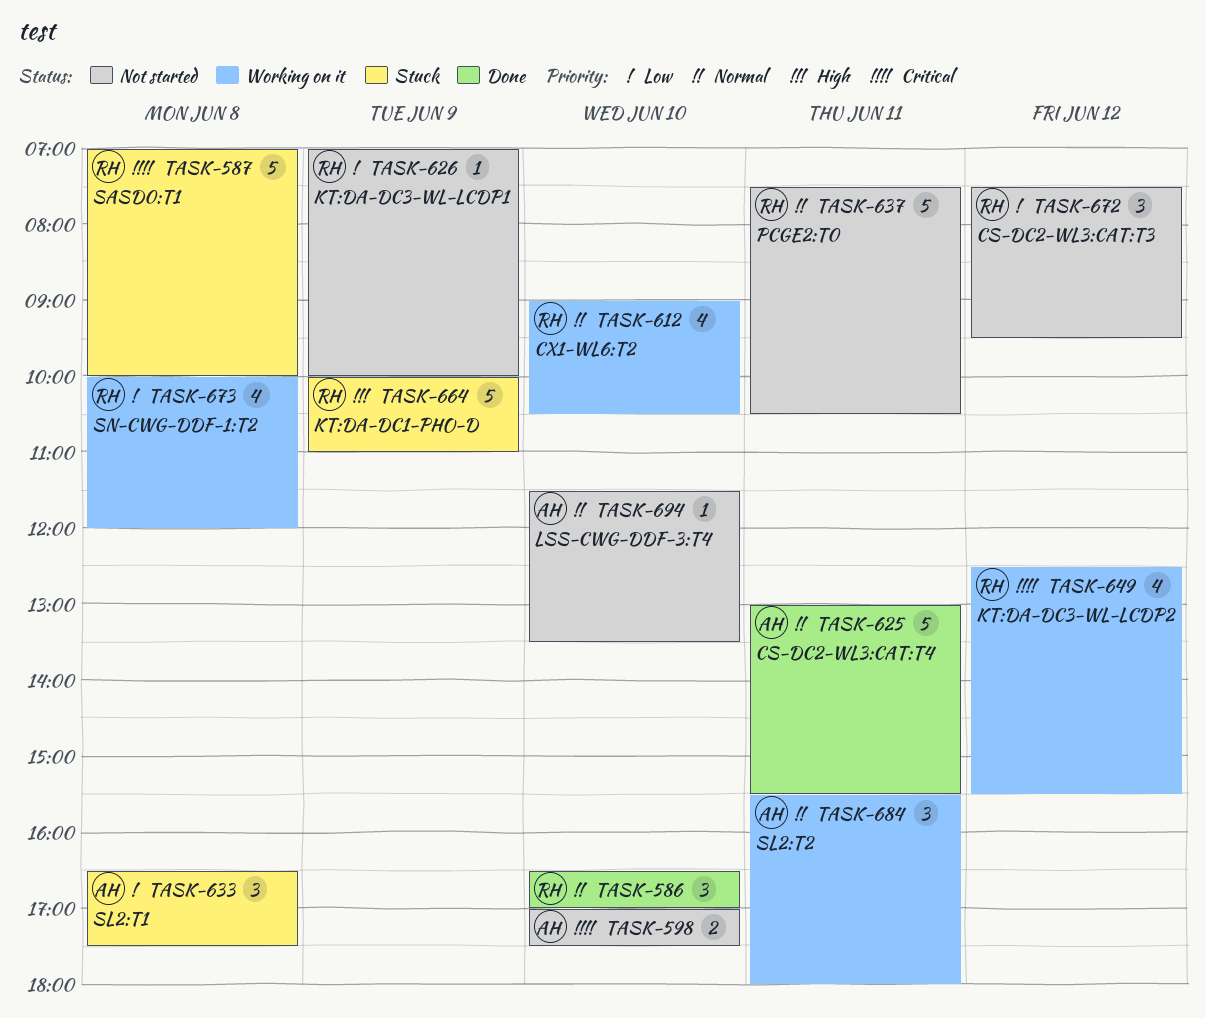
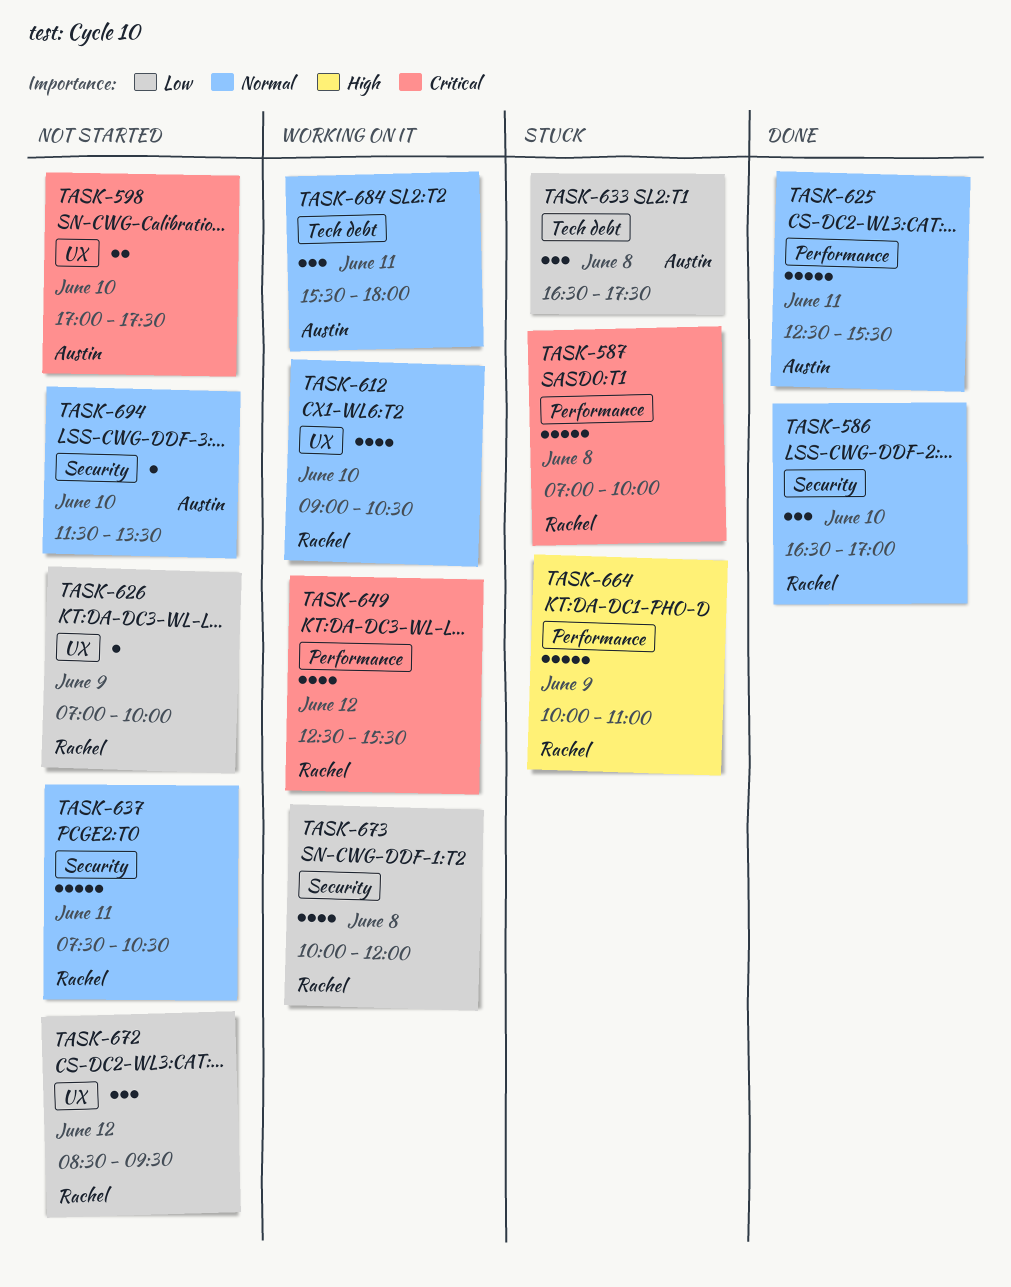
TASK-625, begins: 13:00 -> 12:30
TASK-672, begins: 07:30 -> 08:30

